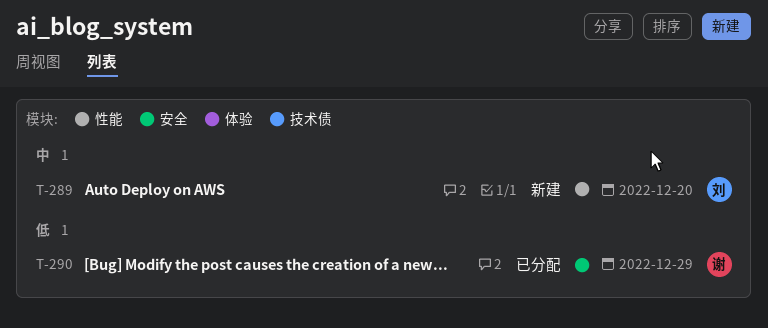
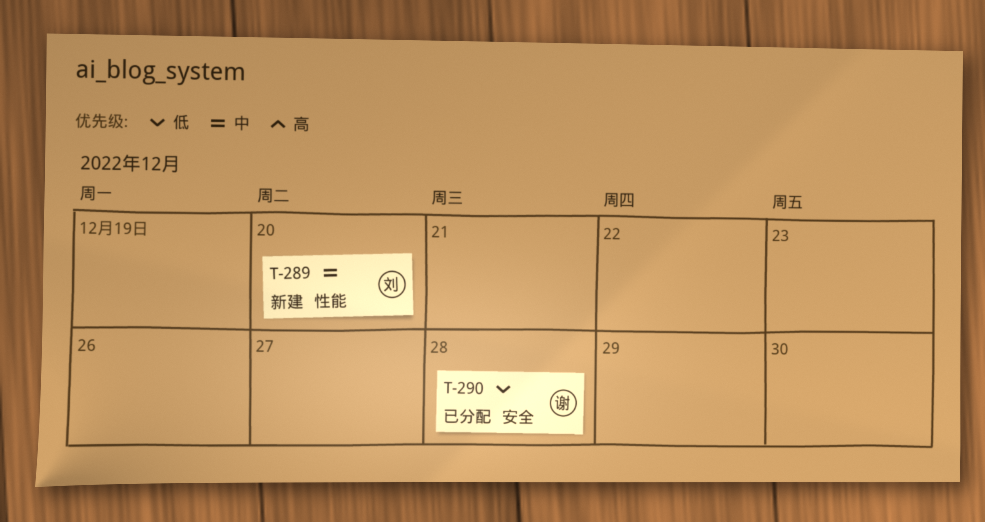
T-290, due: Dec 29 -> Dec 28

